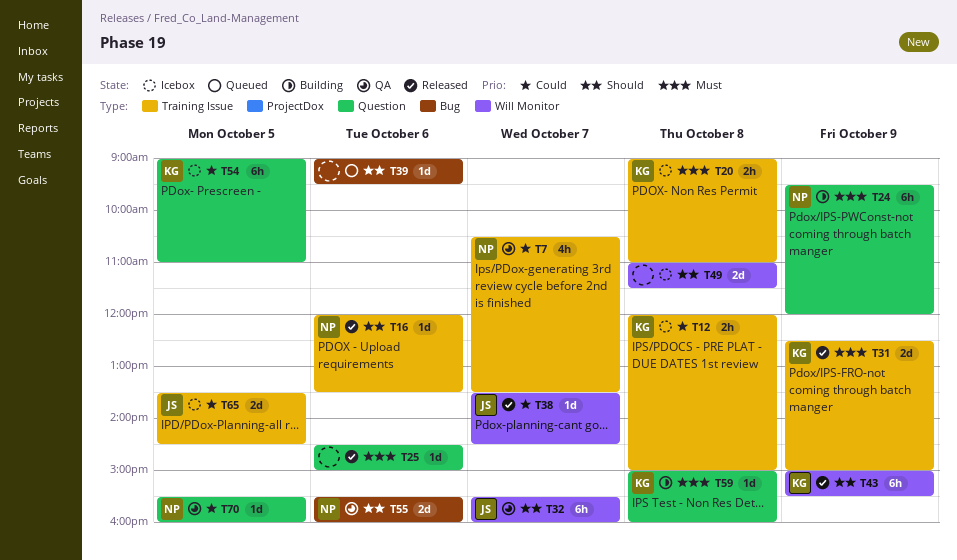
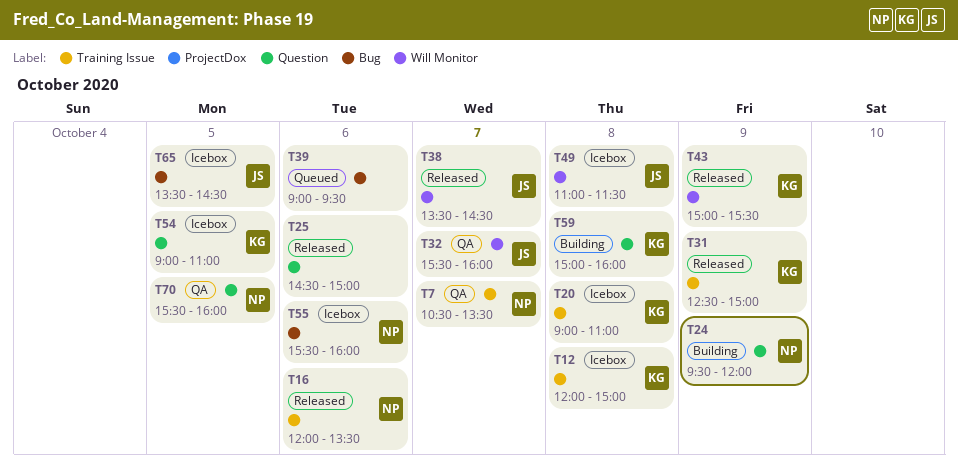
T49, owner: none -> JS
T55, status: QA -> Icebox
T65, label: Training Issue -> Bug

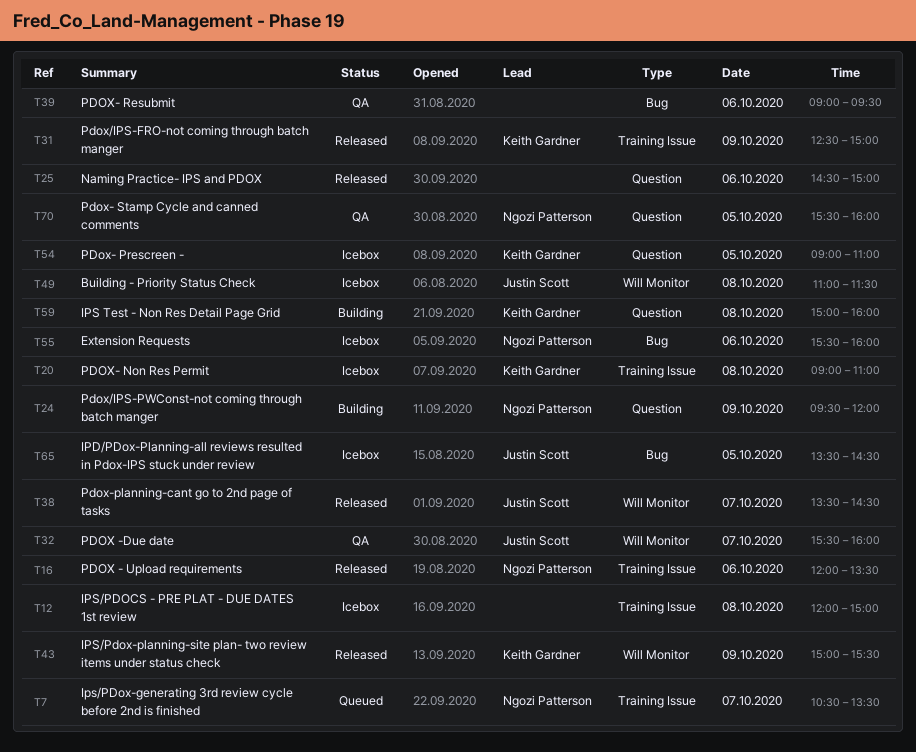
T7, status: QA -> Queued
T12, owner: Keith Gardner -> none
T39, status: Queued -> QA

